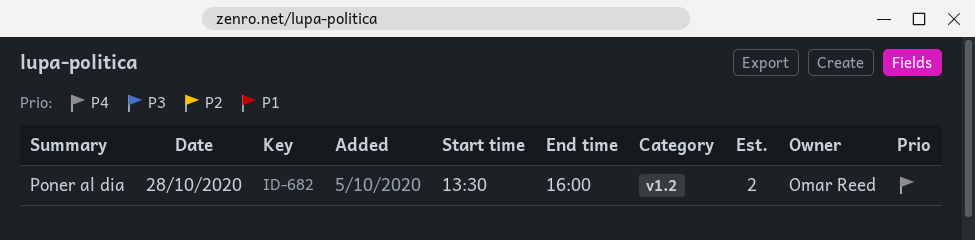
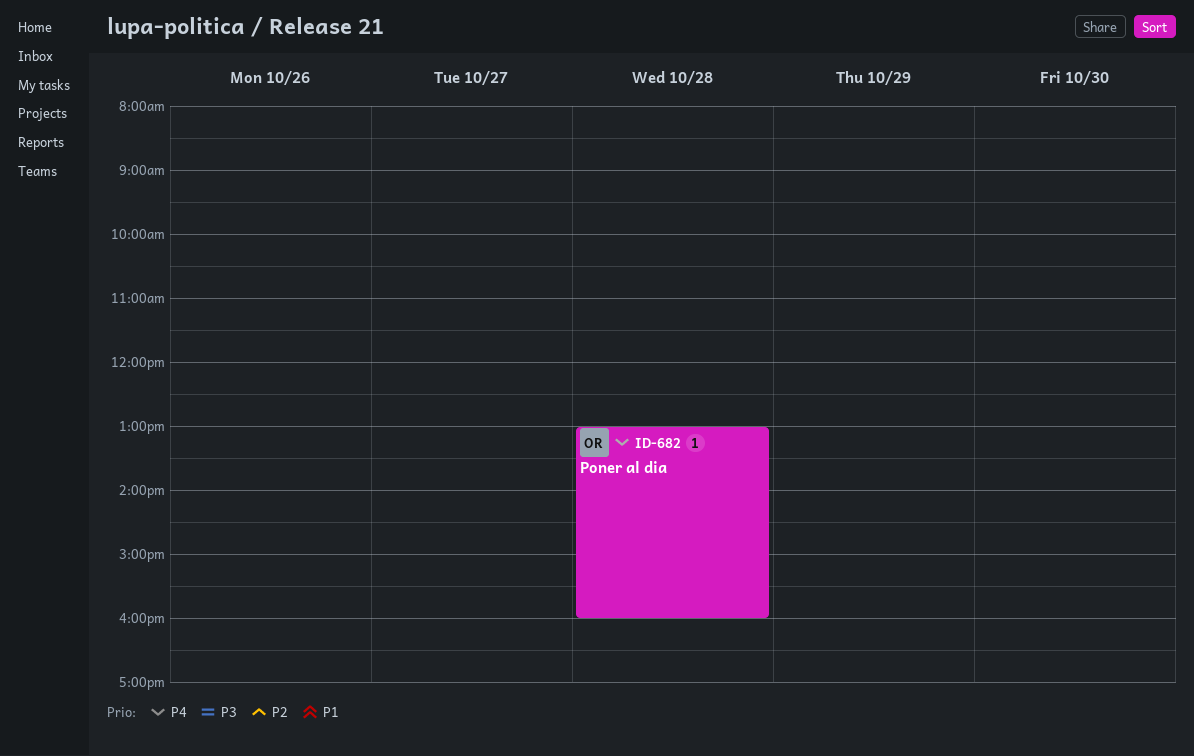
ID-682, estimate: 2 -> 1
ID-682, begins: 13:30 -> 13:00

